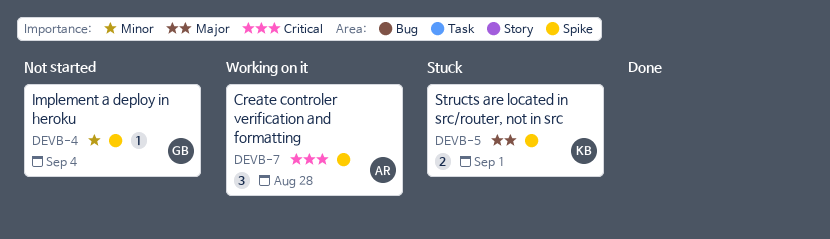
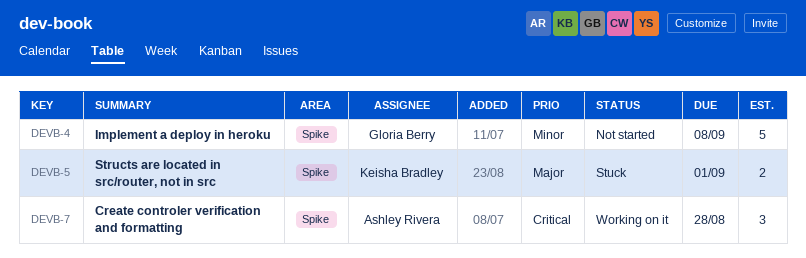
DEVB-4, estimate: 1 -> 5
DEVB-4, due: Sep 4 -> Sep 8

